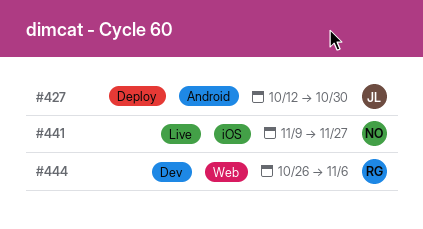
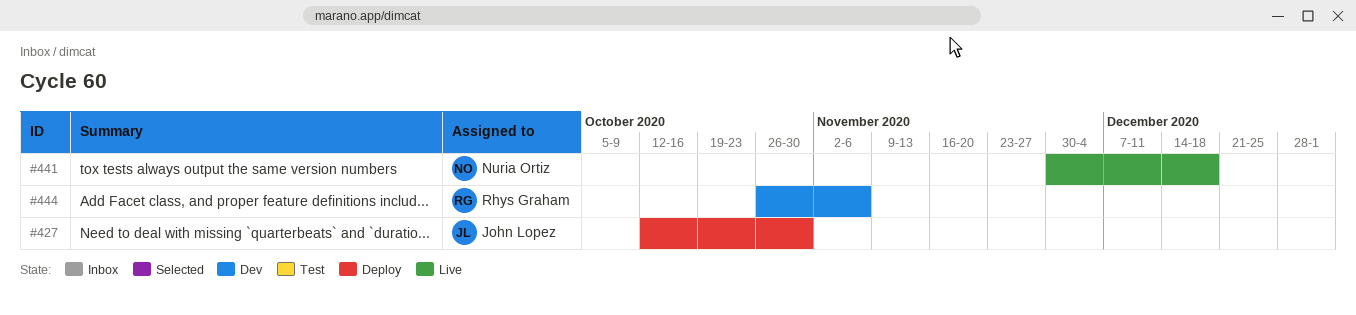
#441, start: Nov 9 -> Nov 30
#441, due: Nov 27 -> Dec 18

